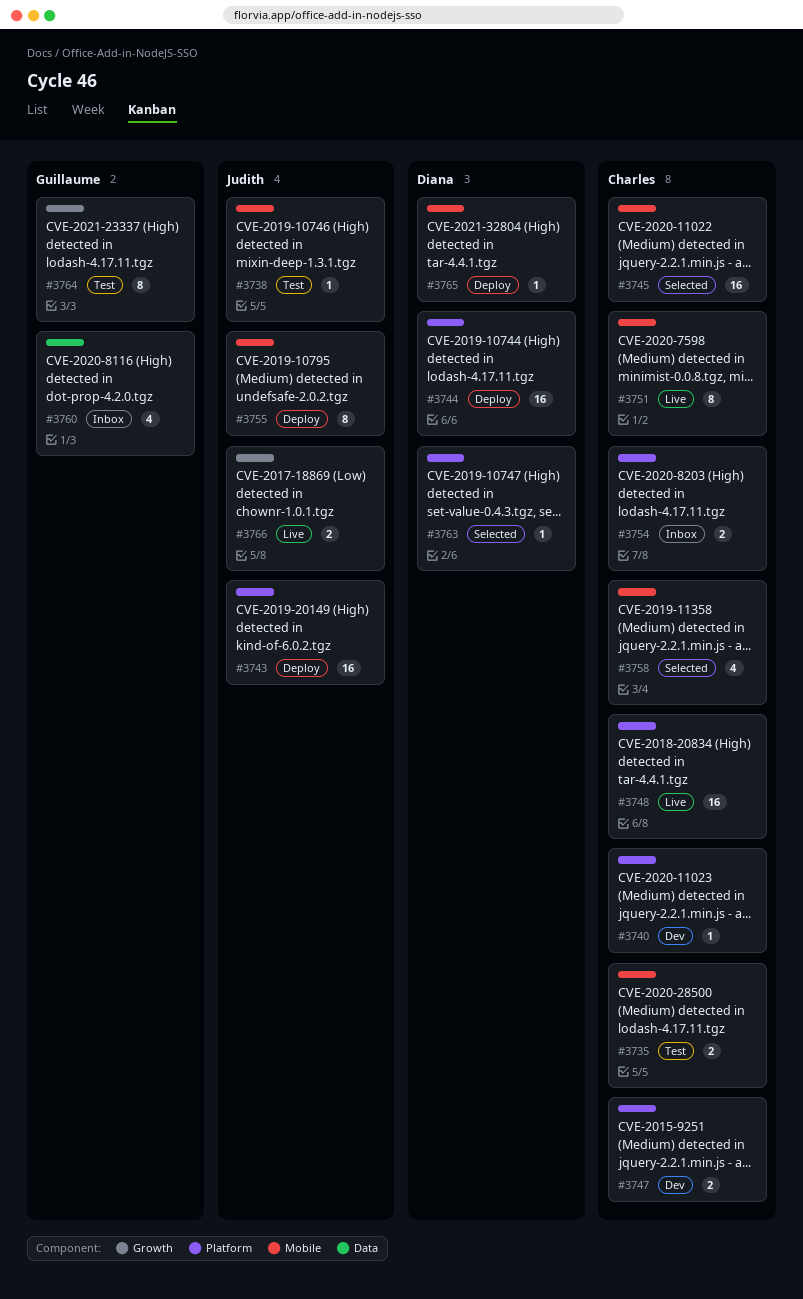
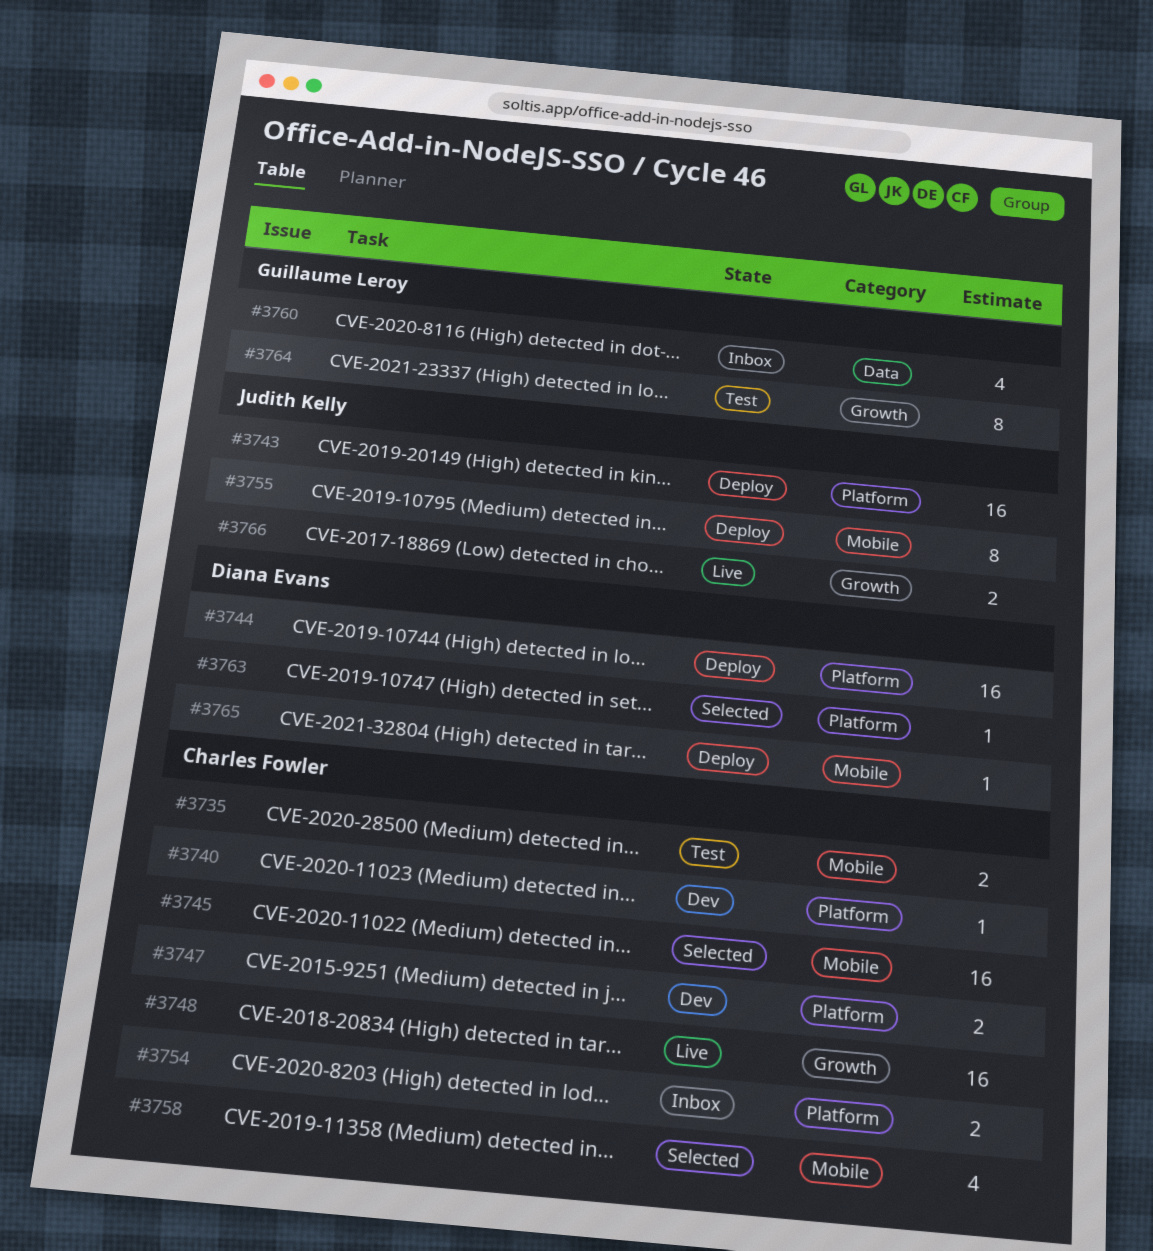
#3738: present -> none
#3748, label: Platform -> Growth
#3751: present -> none

